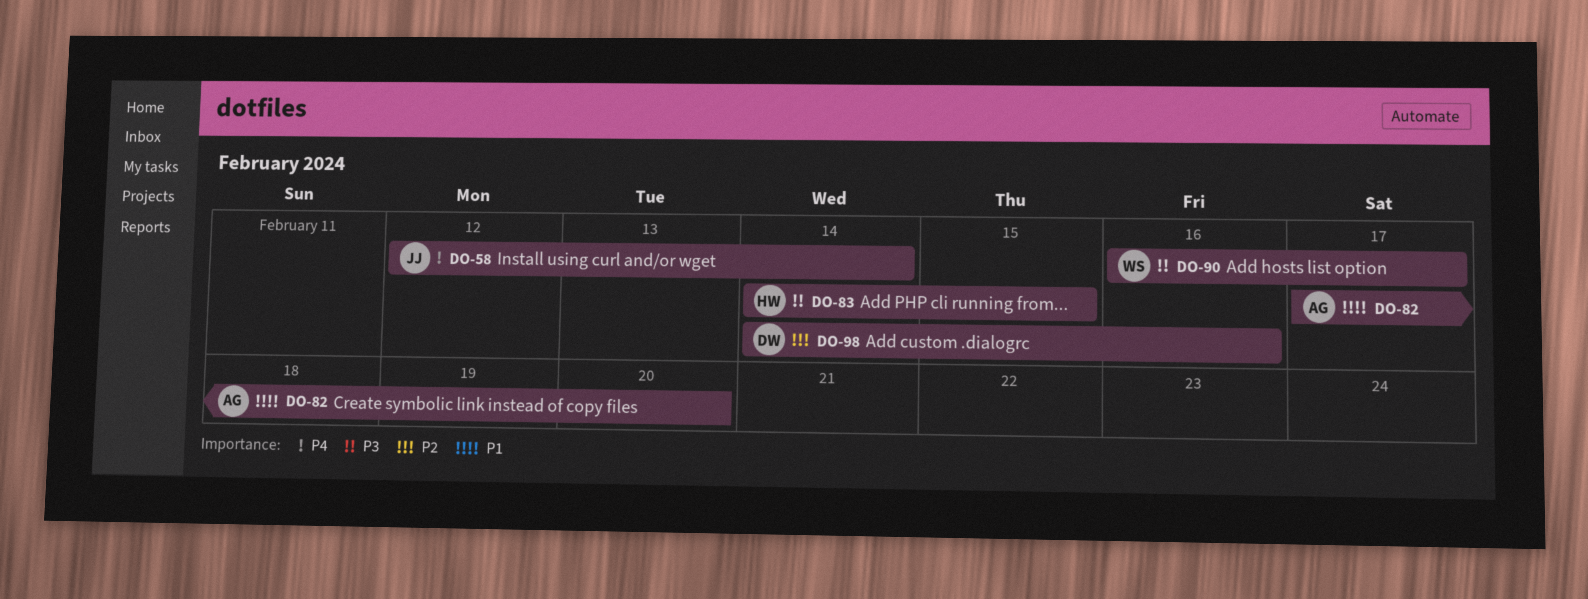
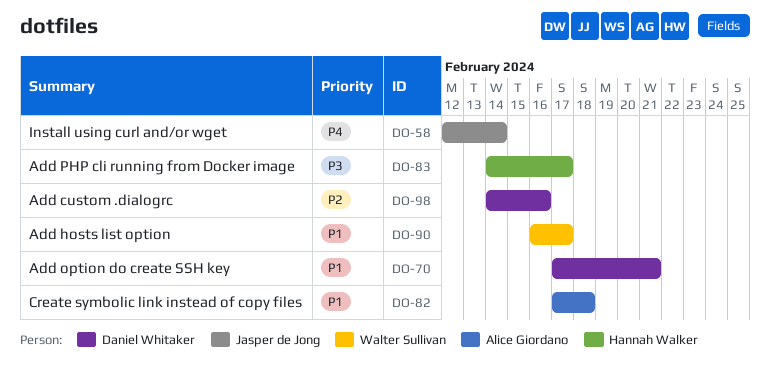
DO-70: none -> present
DO-82, due: Feb 20 -> Feb 18
DO-83, due: Feb 15 -> Feb 17
DO-90, priority: P3 -> P1

